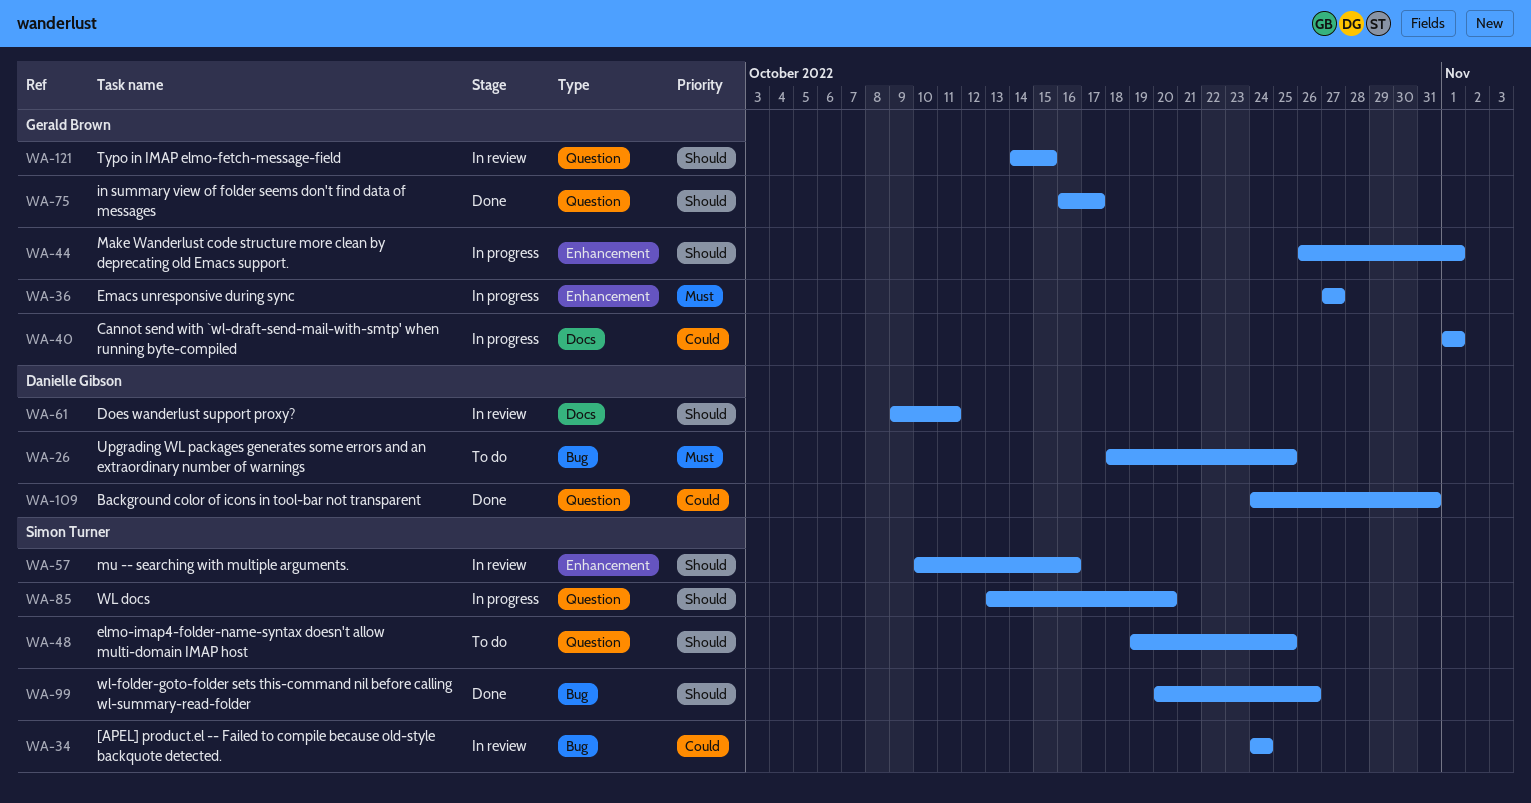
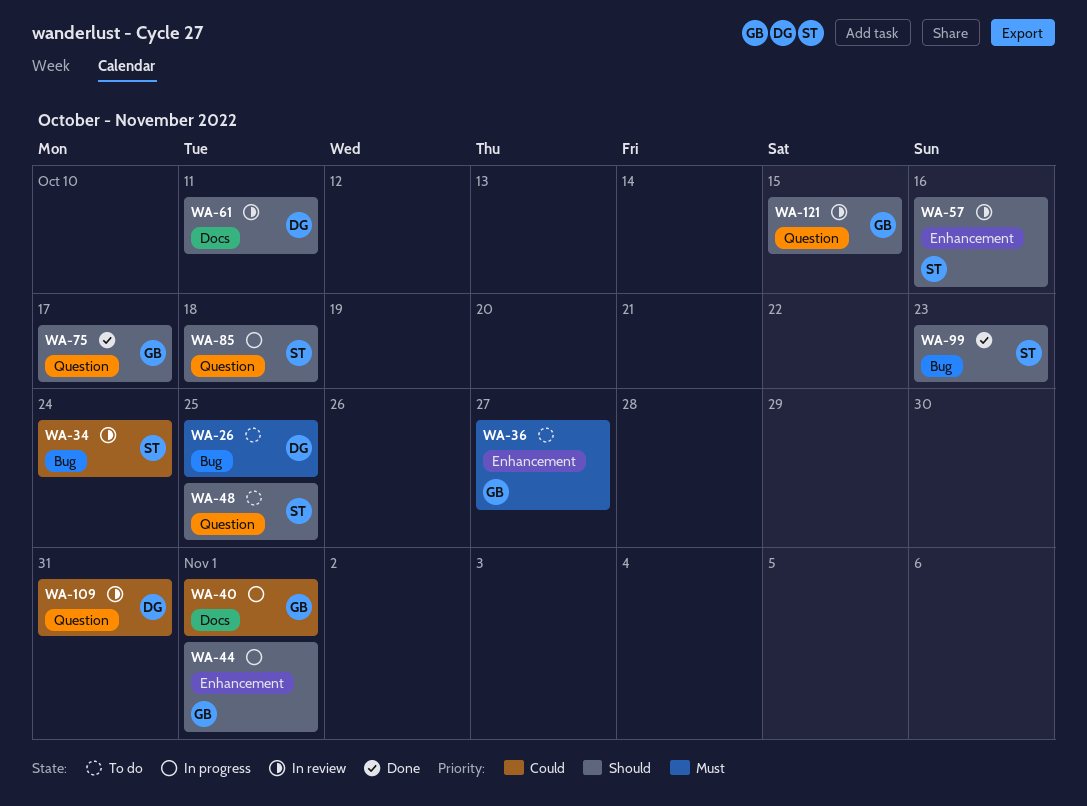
WA-36, status: In progress -> To do
WA-85, due: Oct 20 -> Oct 18
WA-99, due: Oct 26 -> Oct 23
WA-109, status: Done -> In review

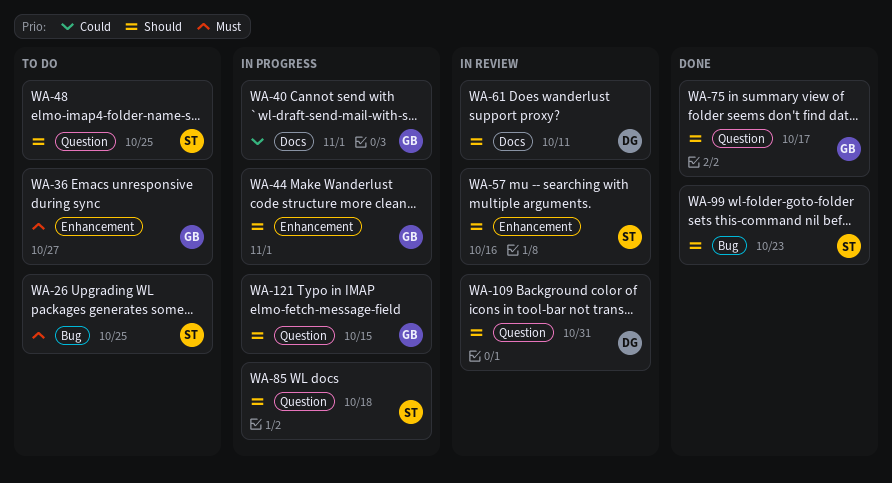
WA-26, owner: DG -> ST
WA-34: present -> none
WA-109, priority: Could -> Should
WA-121, status: In review -> In progress

